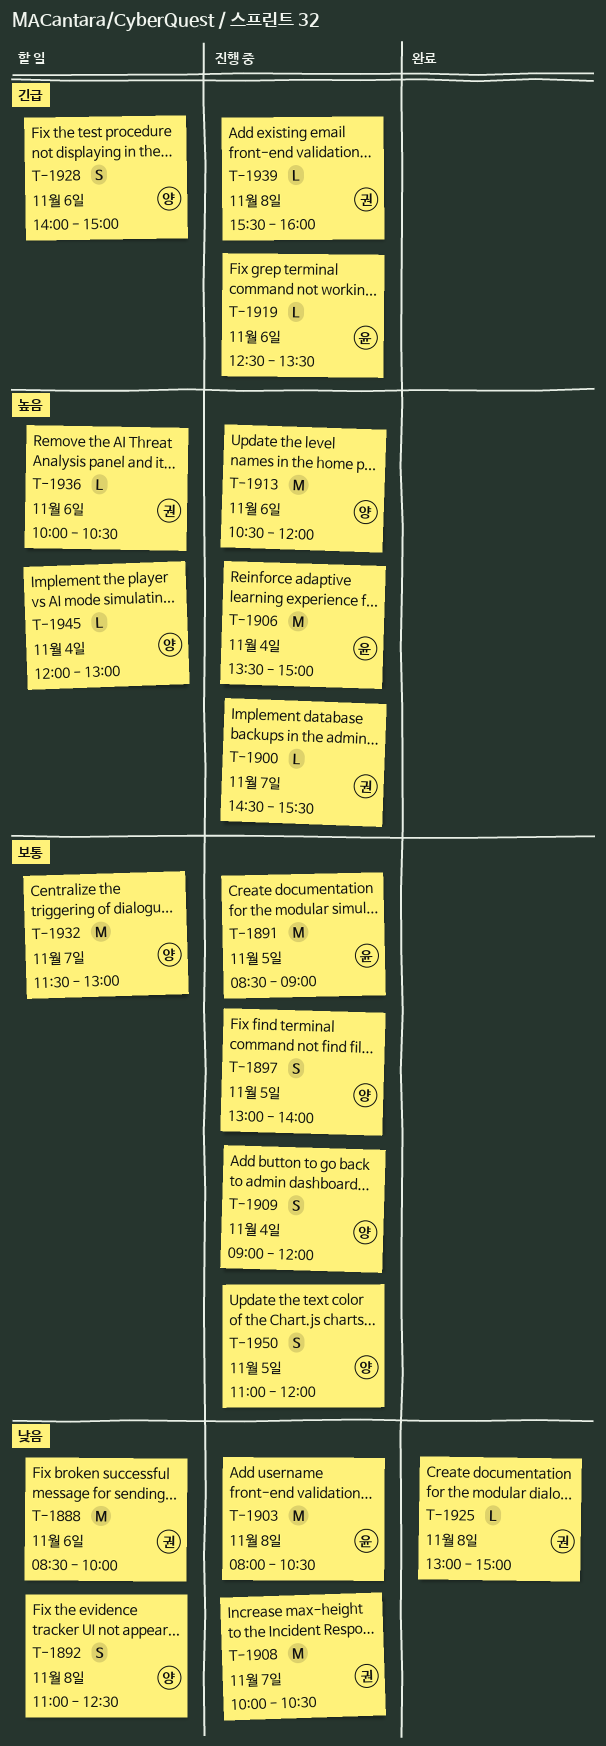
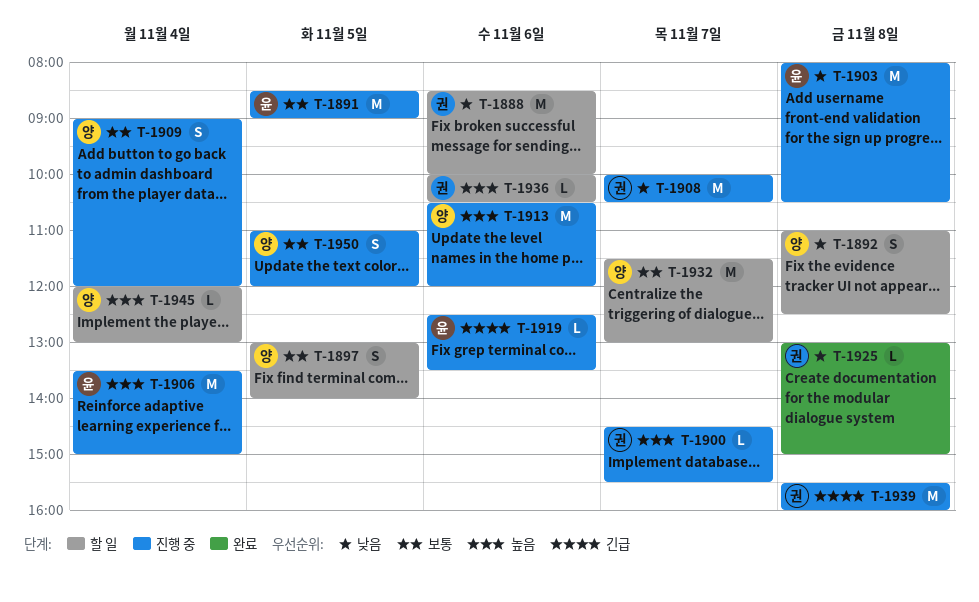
T-1897, status: 진행 중 -> 할 일
T-1928: present -> none
T-1939, estimate: L -> M

